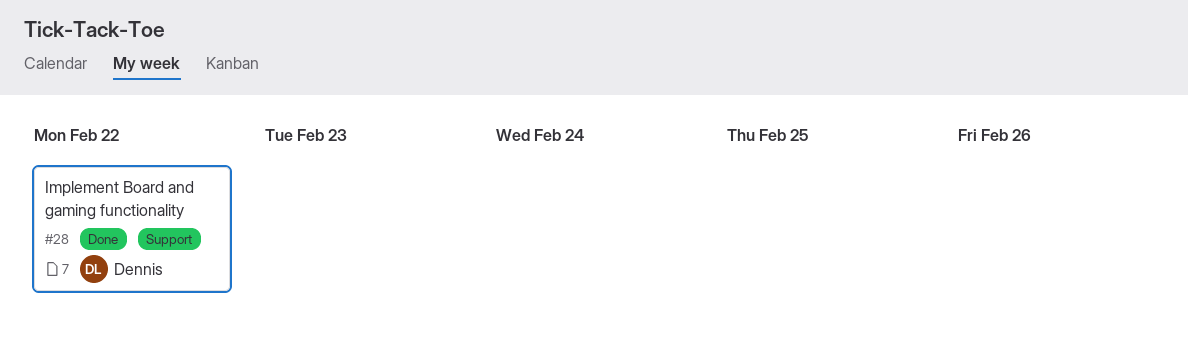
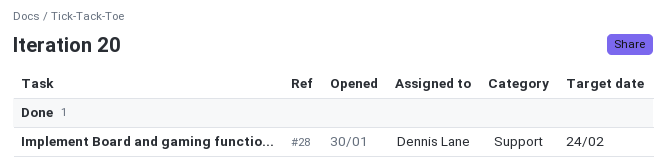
#28, due: Feb 22 -> Feb 24

